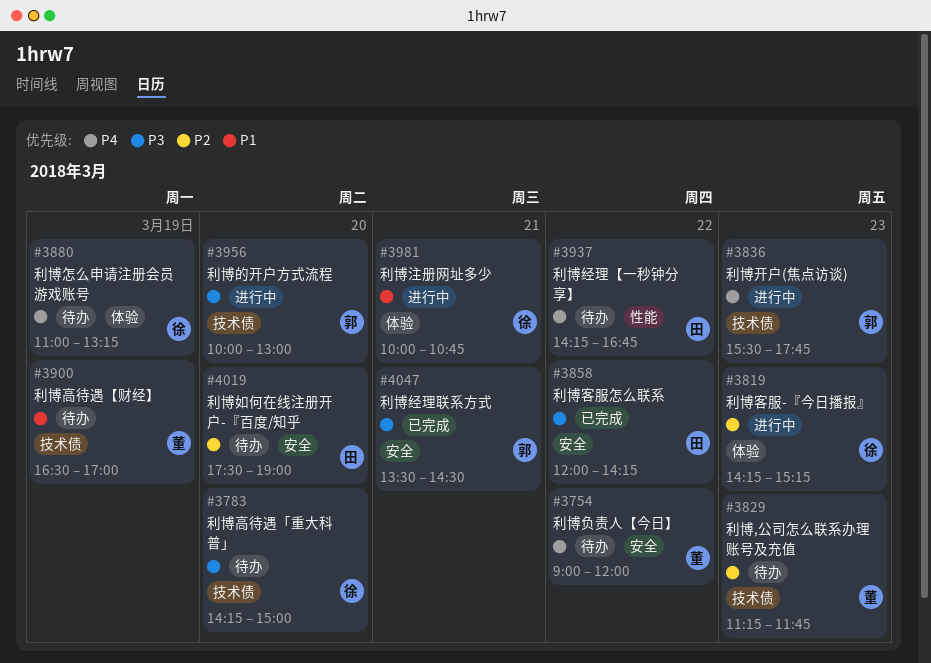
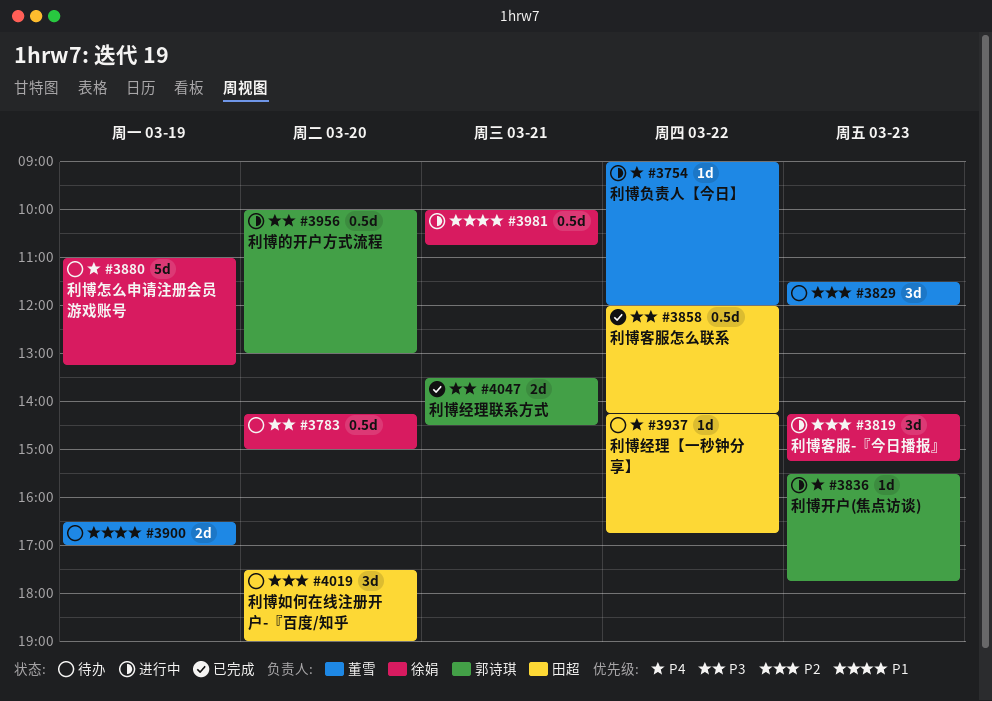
#3754, status: 待办 -> 进行中
#3829, begins: 11:15 -> 11:30
#3829, ends: 11:45 -> 12:00

